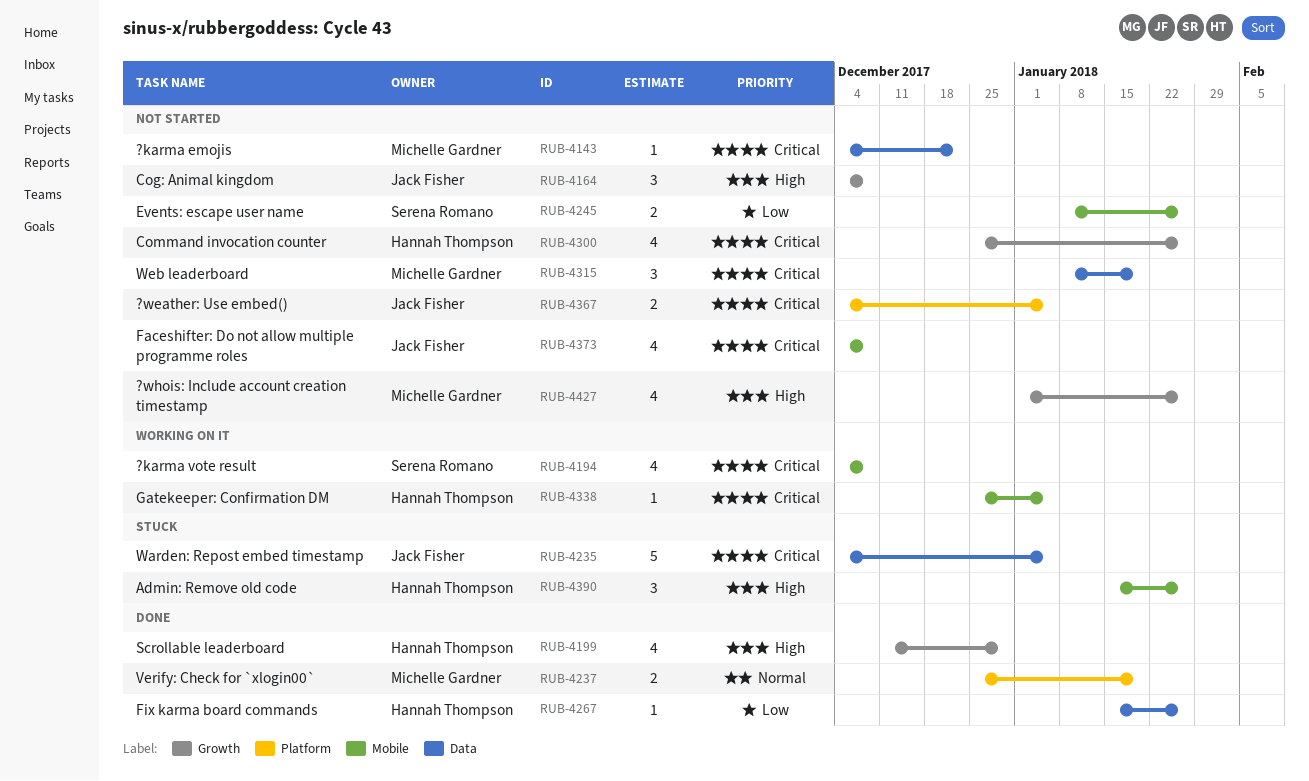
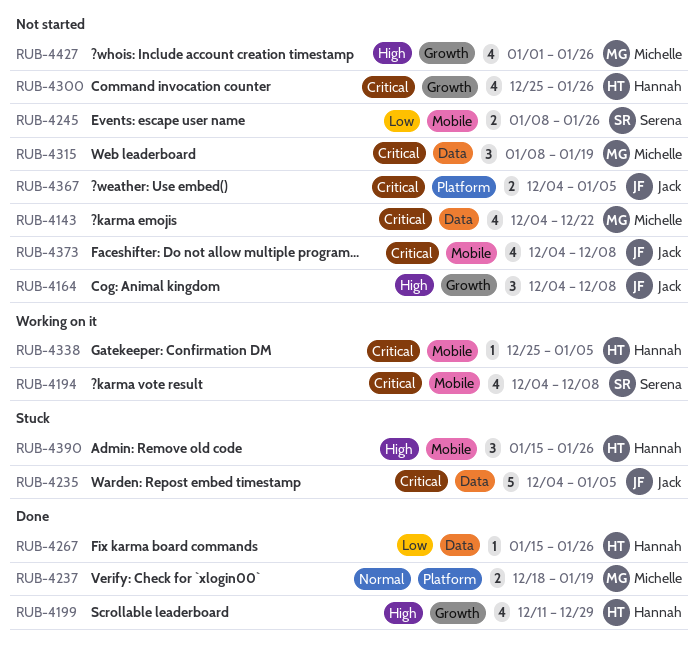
RUB-4143, estimate: 1 -> 4
RUB-4237, start: Dec 25 -> Dec 18

